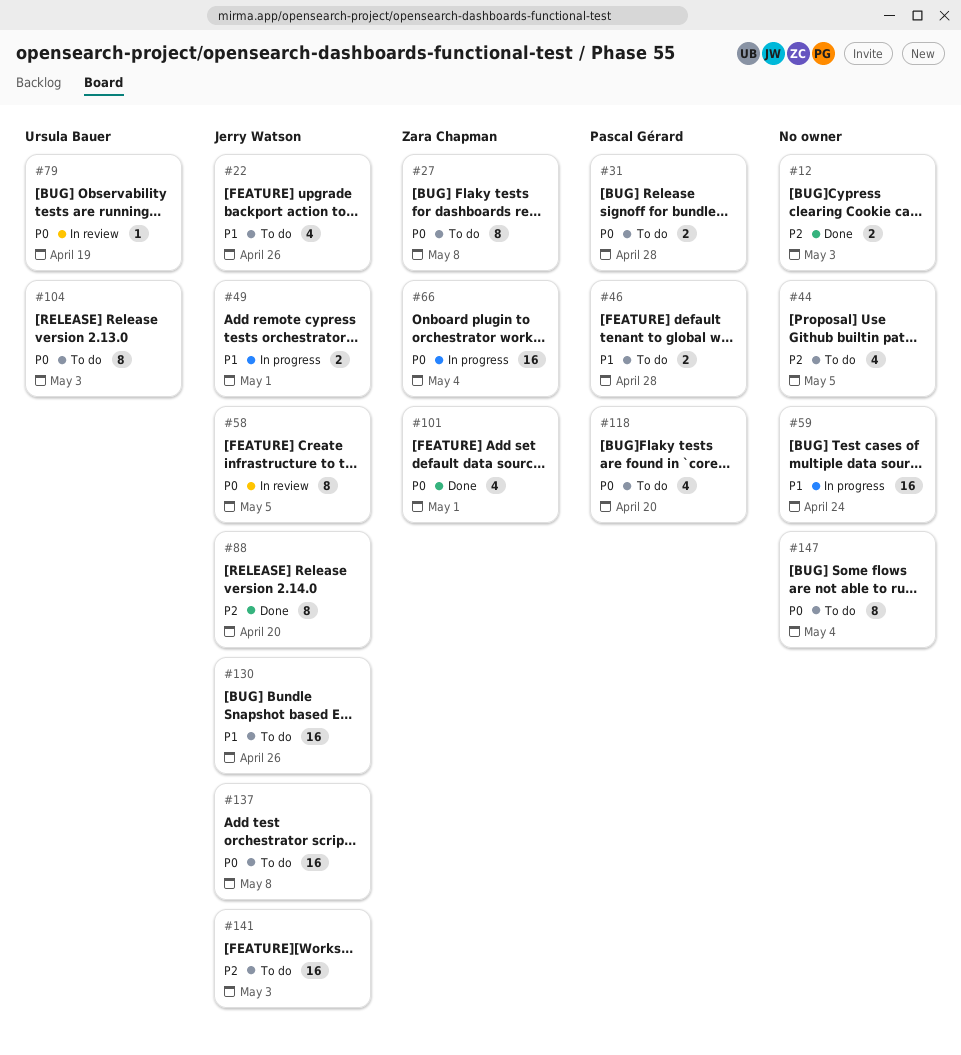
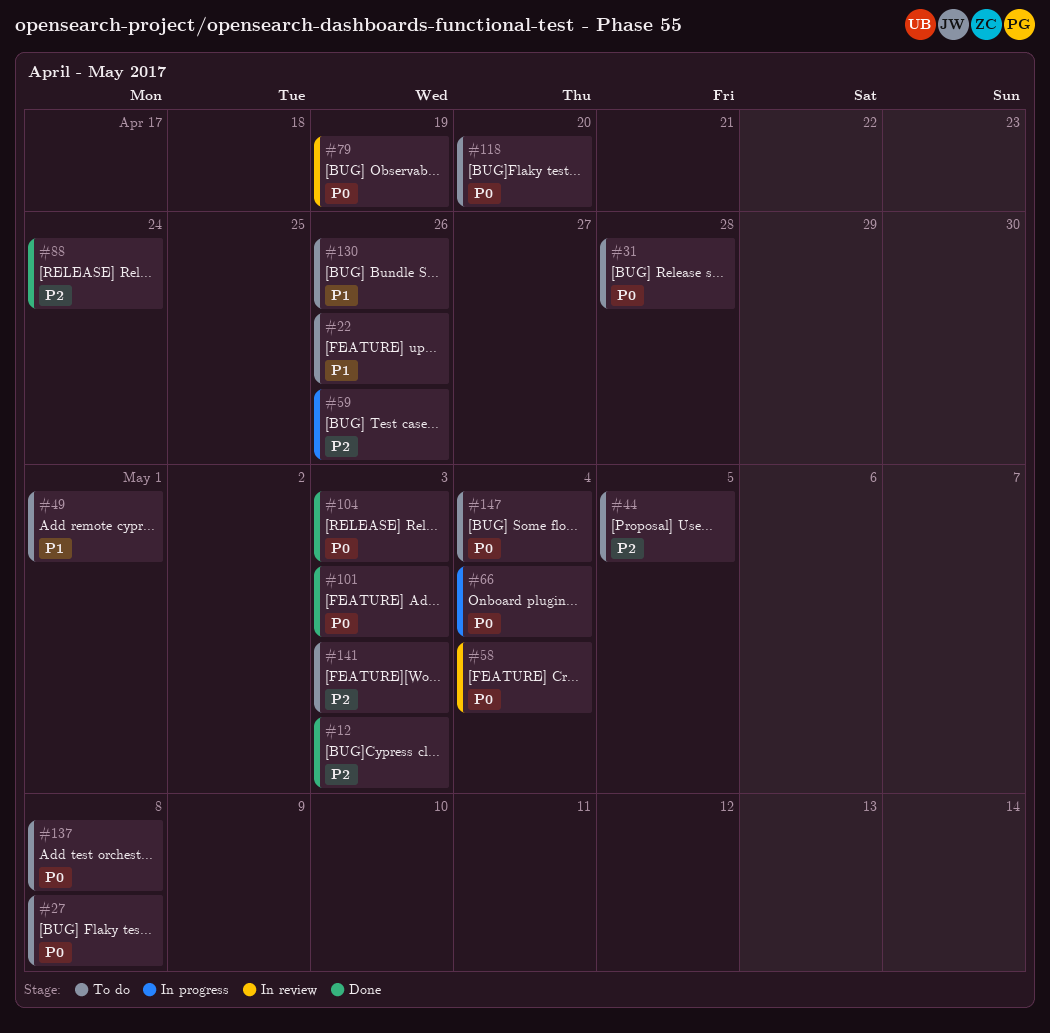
#46: present -> none
#49, status: In progress -> To do
#58, due: May 5 -> May 4
#59, priority: P1 -> P2
#59, due: Apr 24 -> Apr 26
#88, due: Apr 20 -> Apr 24
#101, due: May 1 -> May 3
#104, status: To do -> Done

